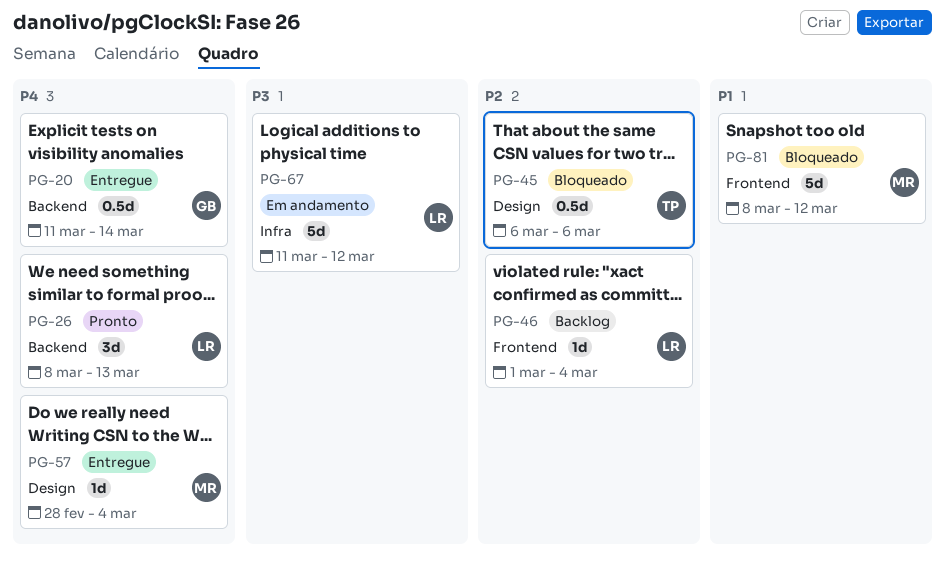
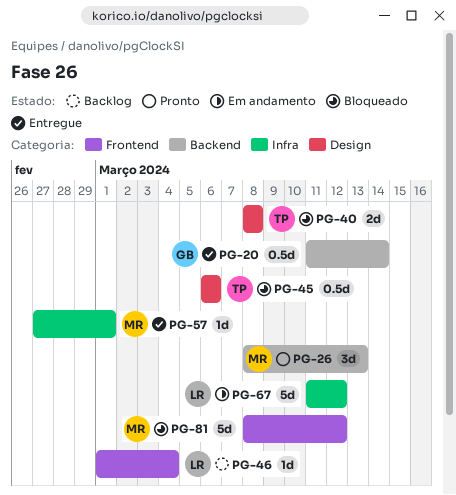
PG-26, owner: LR -> MR
PG-40: none -> present
PG-57, label: Design -> Infra
PG-57, start: Feb 28 -> Feb 27
PG-57, due: Mar 4 -> Mar 1

